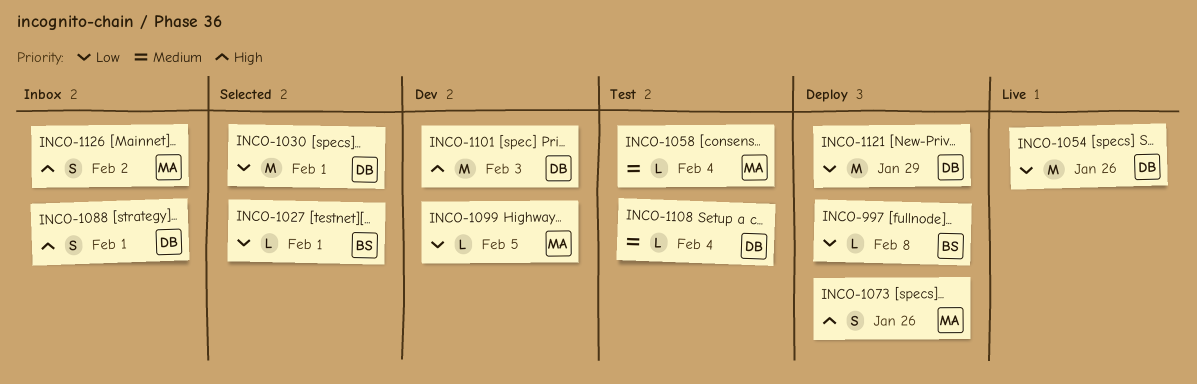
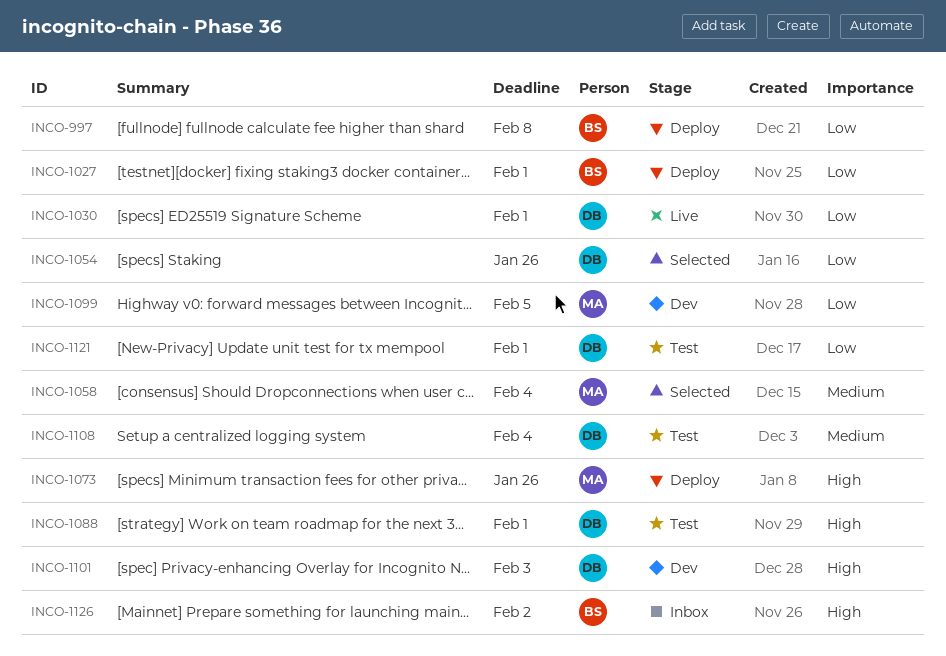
INCO-1027, status: Selected -> Deploy
INCO-1030, status: Selected -> Live
INCO-1054, status: Live -> Selected
INCO-1058, status: Test -> Selected
INCO-1088, status: Inbox -> Test
INCO-1121, status: Deploy -> Test
INCO-1121, due: Jan 29 -> Feb 1
INCO-1126, owner: MA -> BS

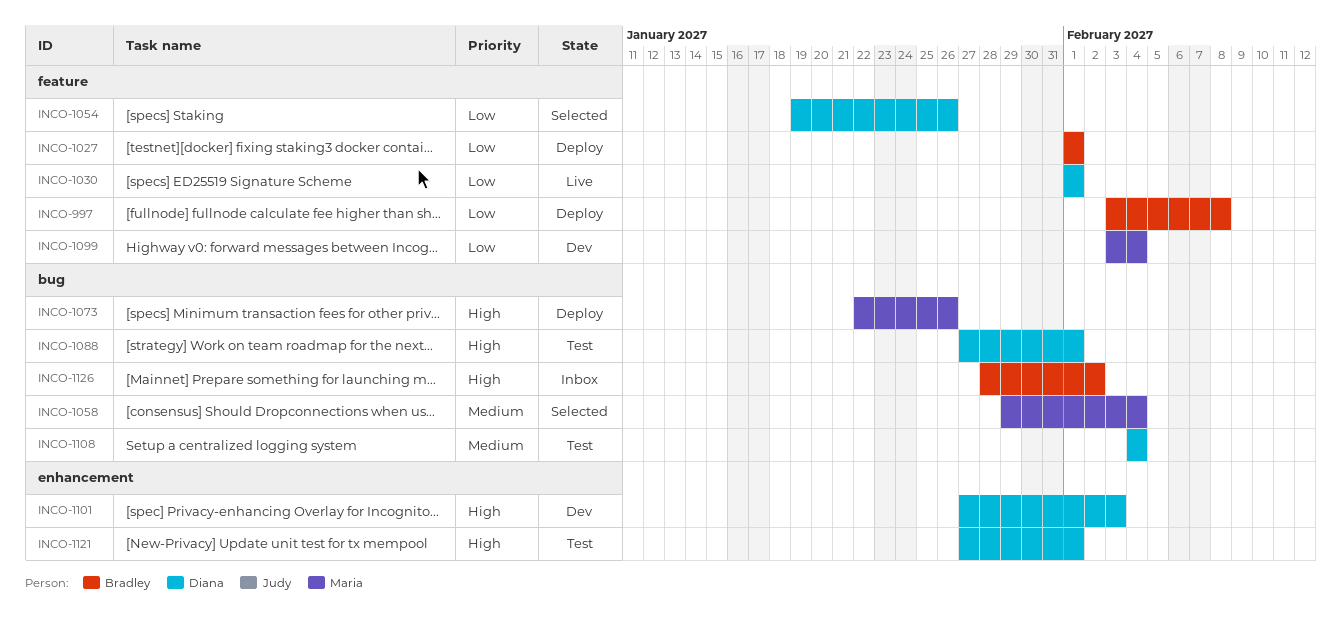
INCO-1099, due: Feb 5 -> Feb 4
INCO-1121, priority: Low -> High

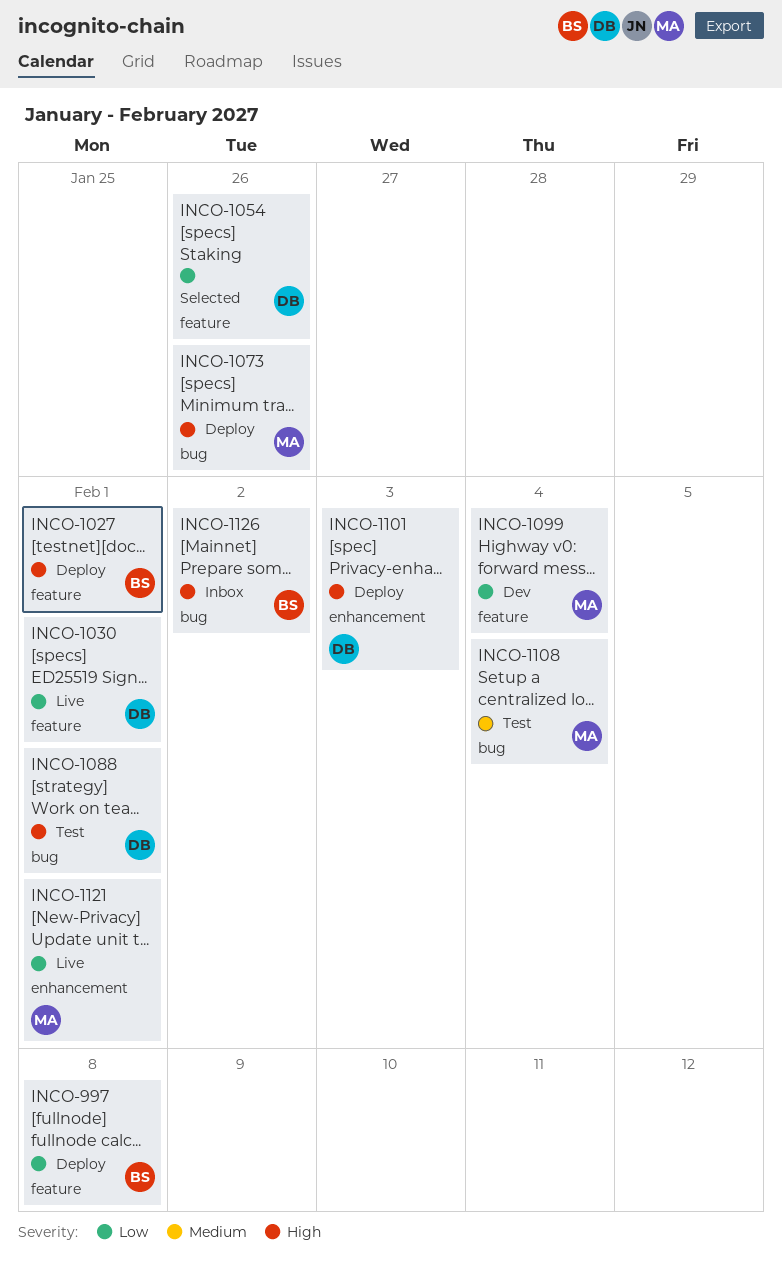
INCO-1027, priority: Low -> High
INCO-1058: present -> none
INCO-1101, status: Dev -> Deploy
INCO-1108, owner: Diana -> Maria
INCO-1121, status: Test -> Live
INCO-1121, owner: Diana -> Maria
INCO-1121, priority: High -> Low

